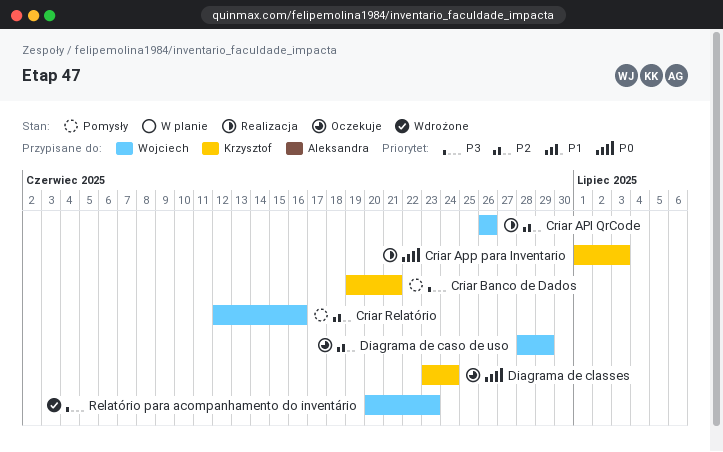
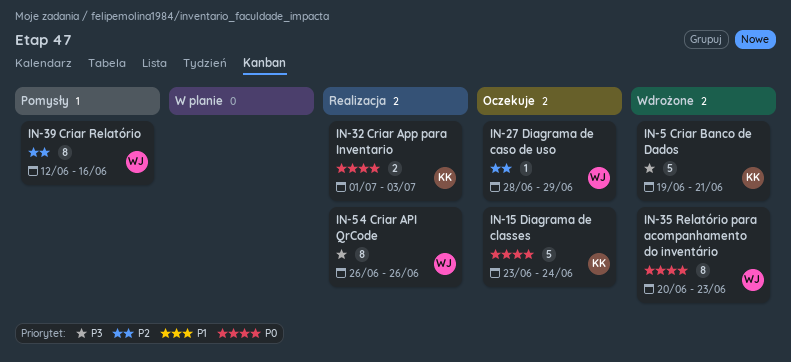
Criar API QrCode, priority: P2 -> P3
Criar Banco de Dados, status: Pomysły -> Wdrożone
Relatório para acompanhamento do inventário, priority: P3 -> P0

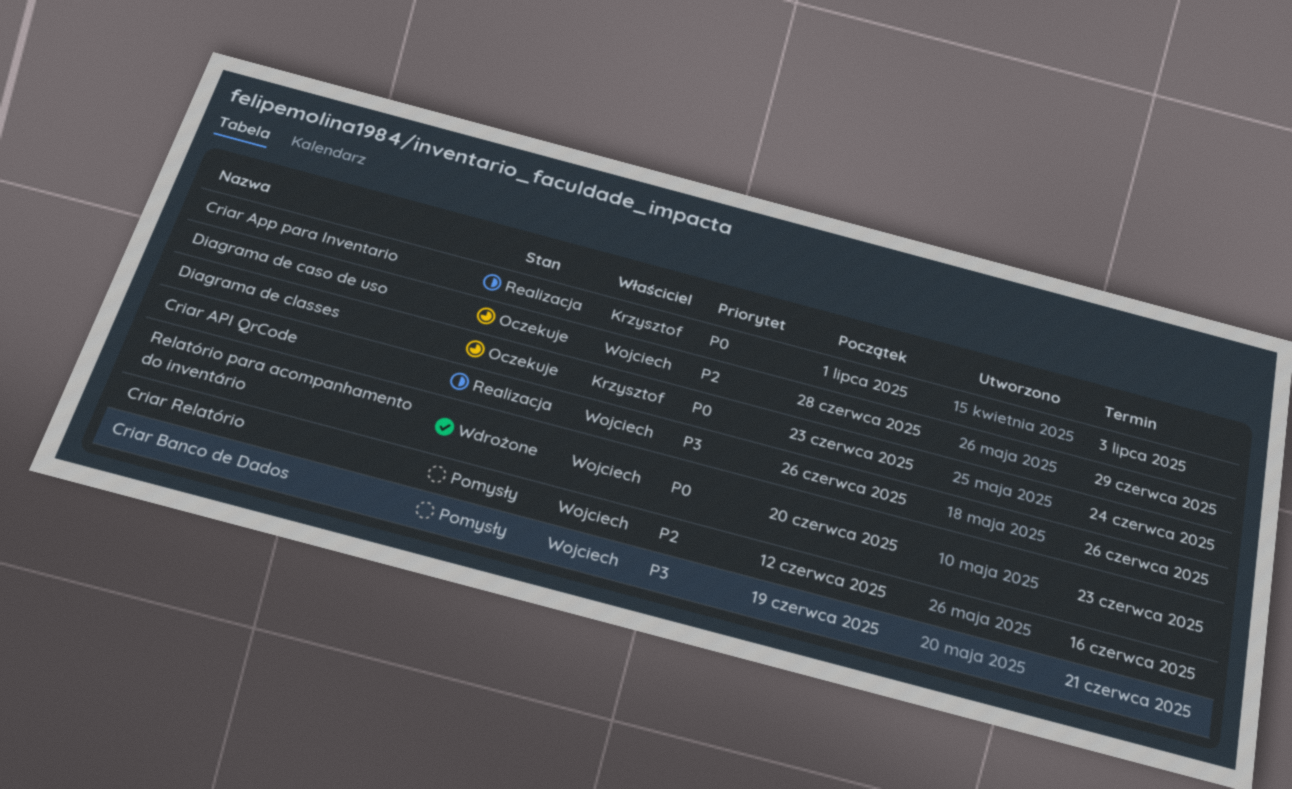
Criar Banco de Dados, status: Wdrożone -> Pomysły
Criar Banco de Dados, owner: Krzysztof -> Wojciech

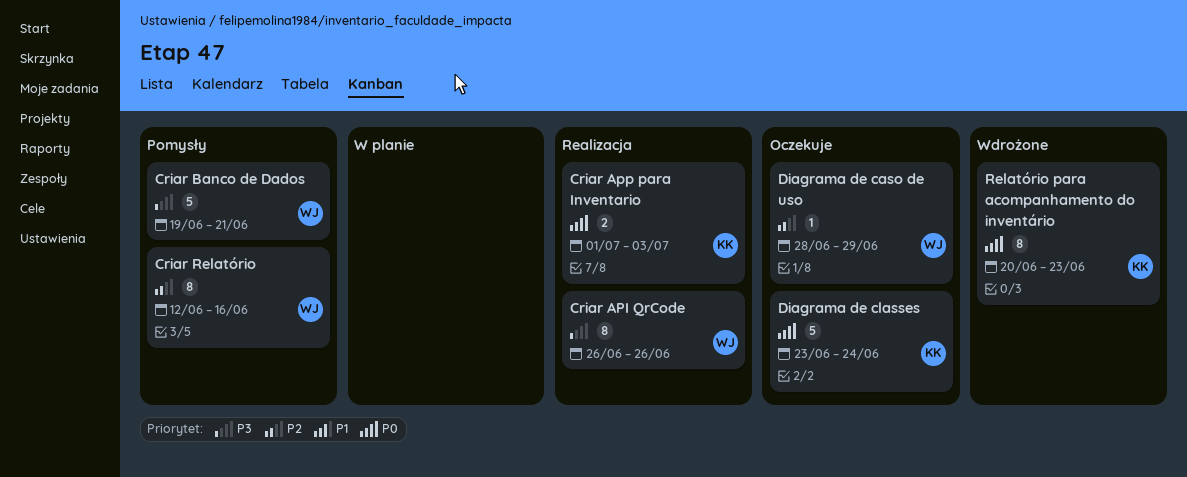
Relatório para acompanhamento do inventário, owner: Wojciech -> Krzysztof

